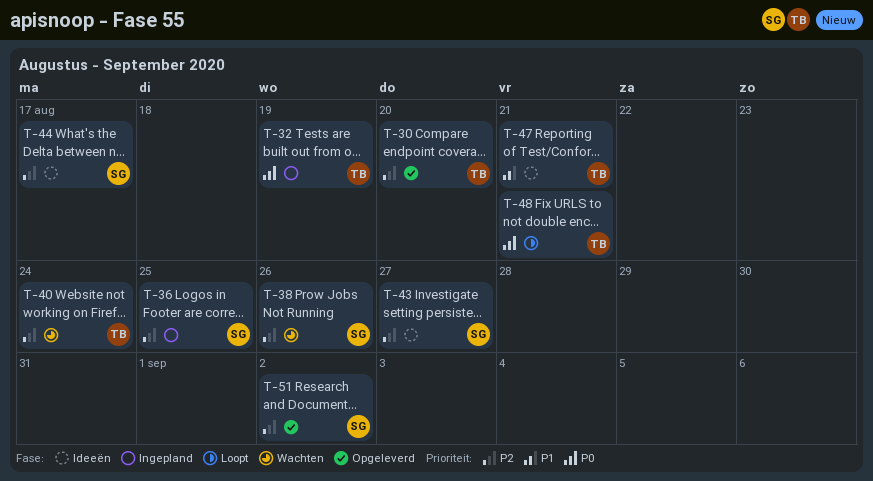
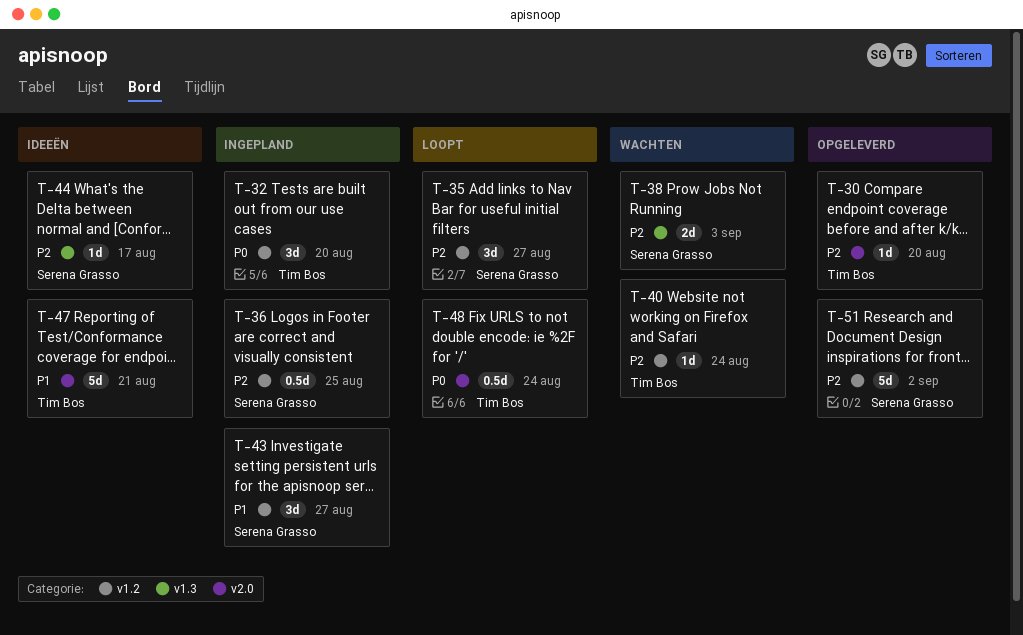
T-32, due: Aug 19 -> Aug 20
T-35: none -> present
T-38, due: Aug 26 -> Sep 3
T-43, status: Ideeën -> Ingepland
T-43, priority: P2 -> P1
T-48, due: Aug 21 -> Aug 24

